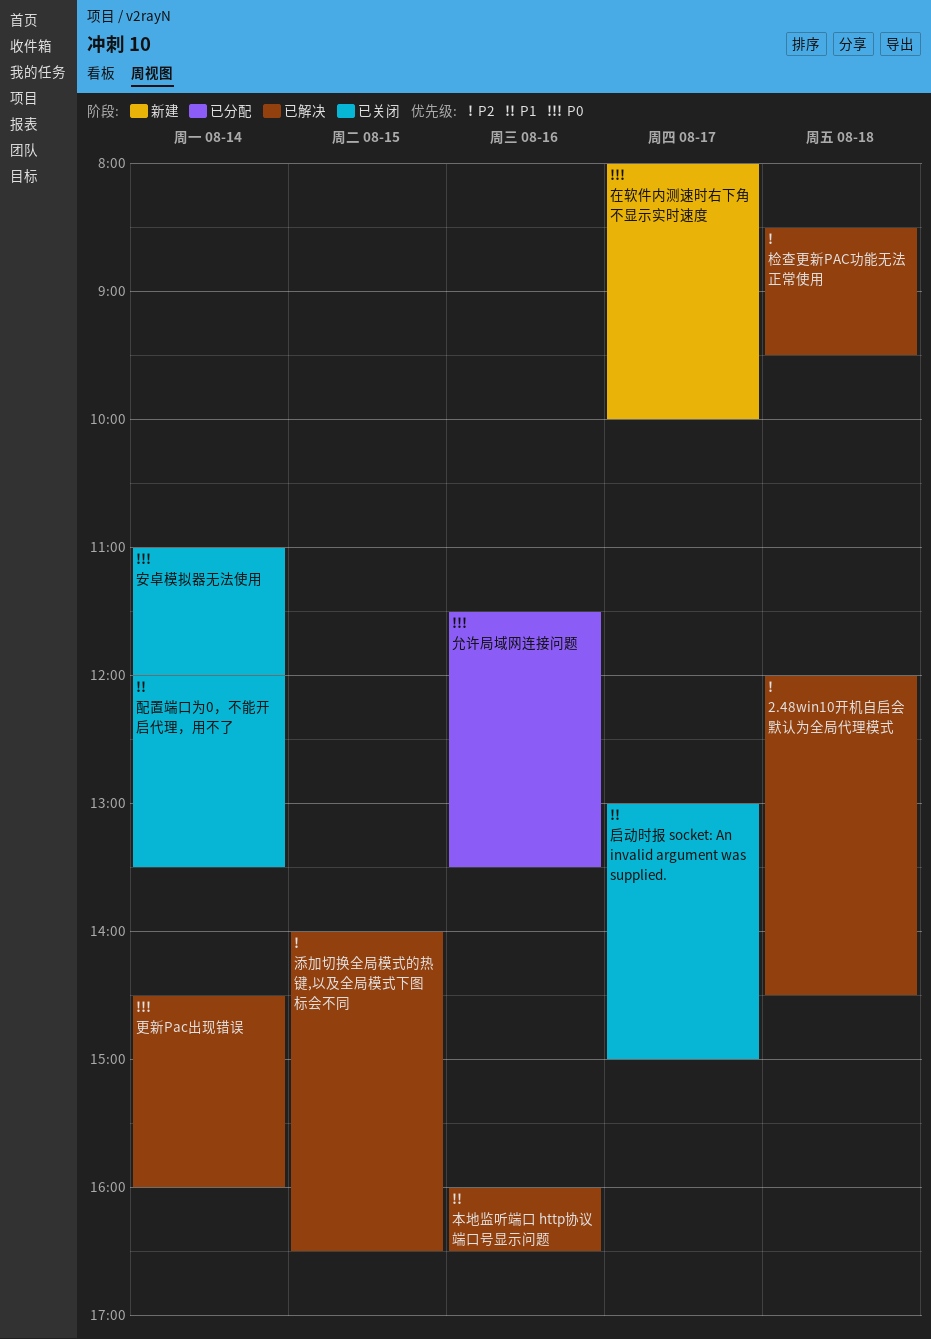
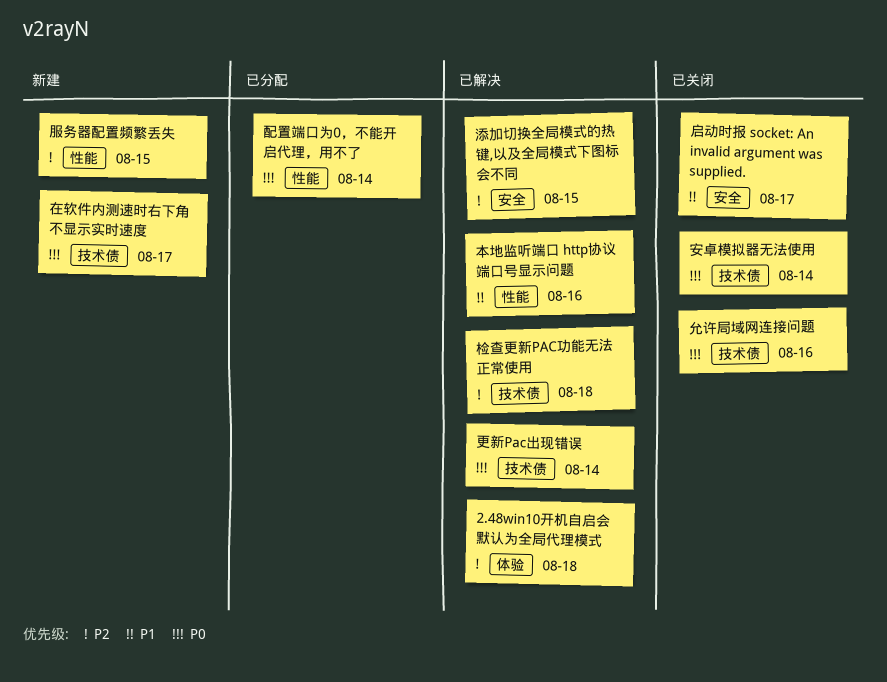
允许局域网连接问题, status: 已分配 -> 已关闭
服务器配置频繁丢失: none -> present
配置端口为0，不能开启代理，用不了, status: 已关闭 -> 已分配
配置端口为0，不能开启代理，用不了, priority: P1 -> P0

